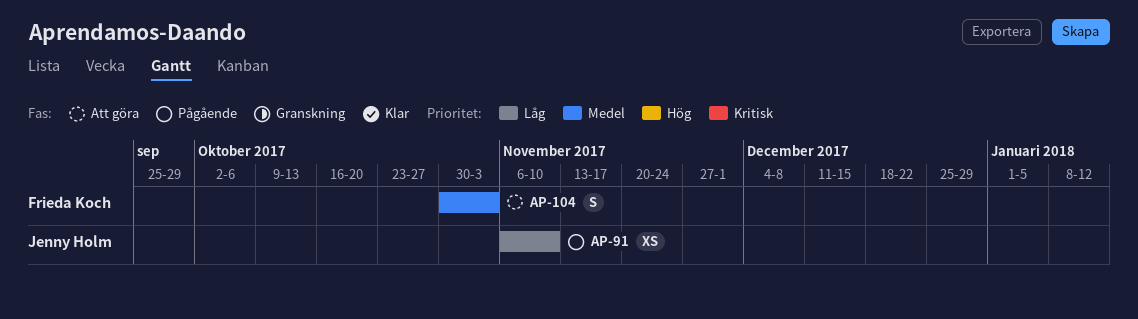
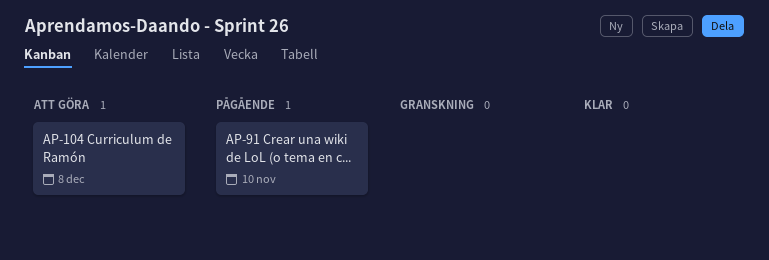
AP-104, due: Nov 3 -> Dec 8

